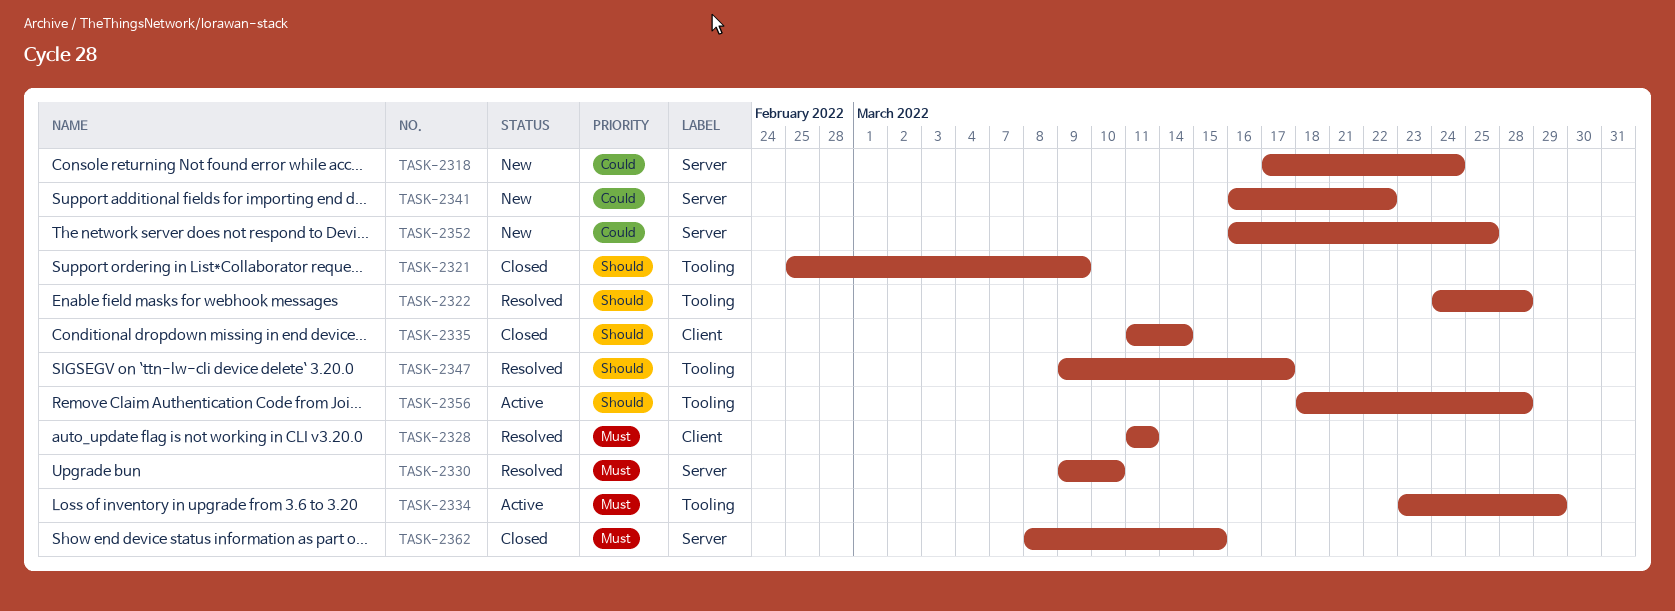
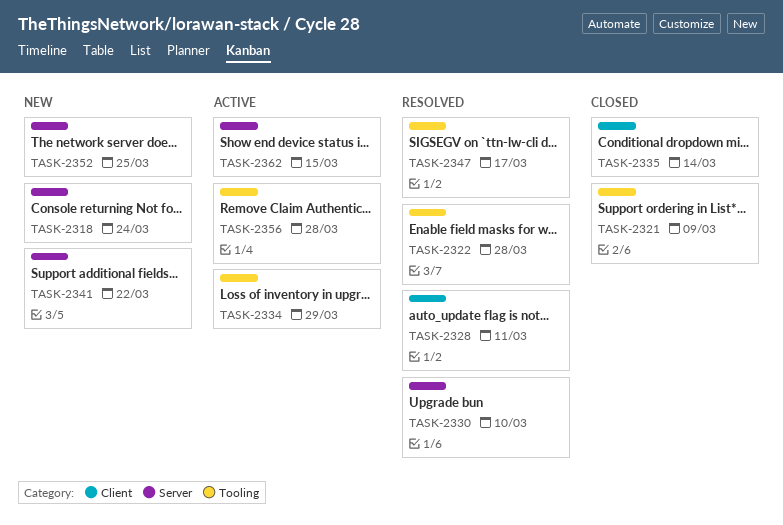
TASK-2362, status: Closed -> Active

